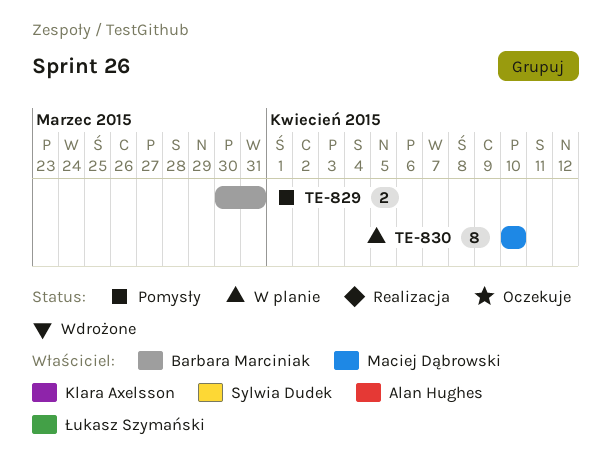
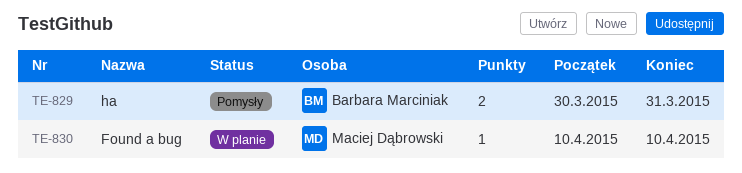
TE-830, estimate: 8 -> 1

